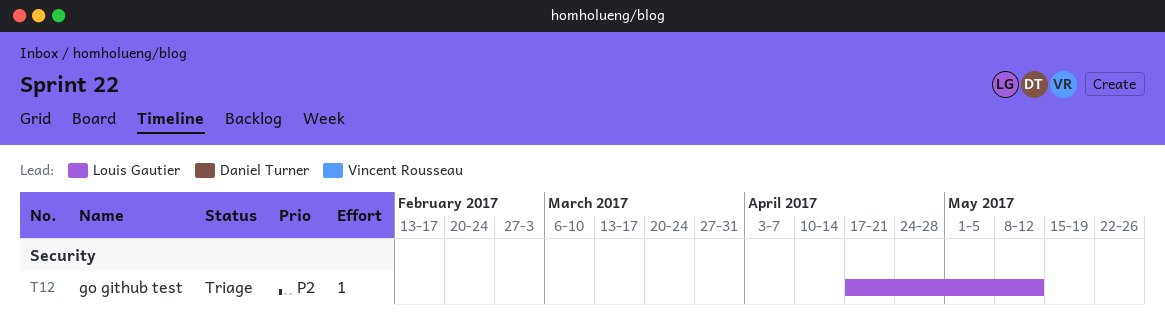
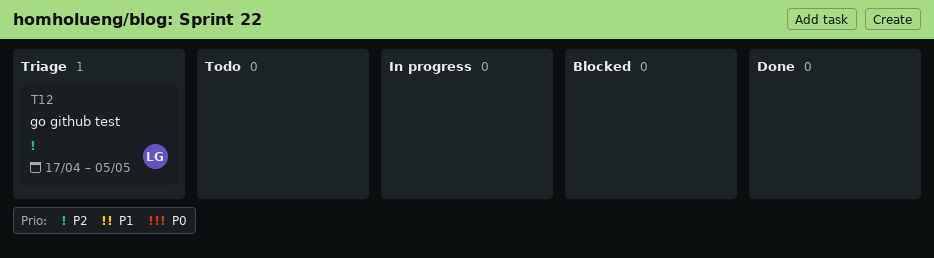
T12, due: May 12 -> May 5

